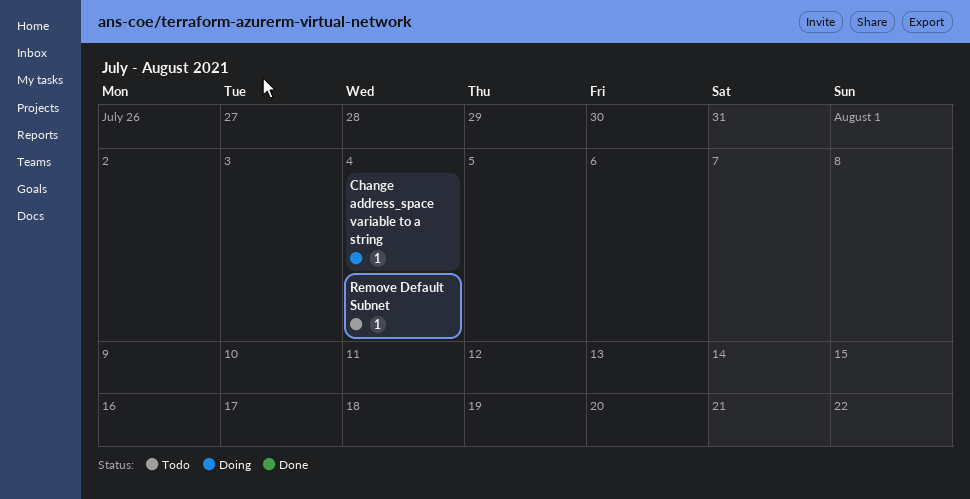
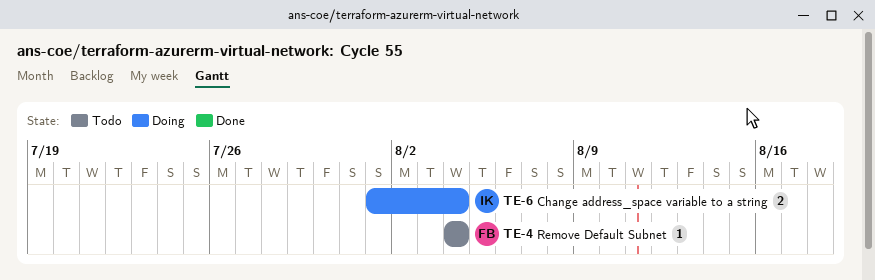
Change address_space variable to a string, estimate: 1 -> 2

